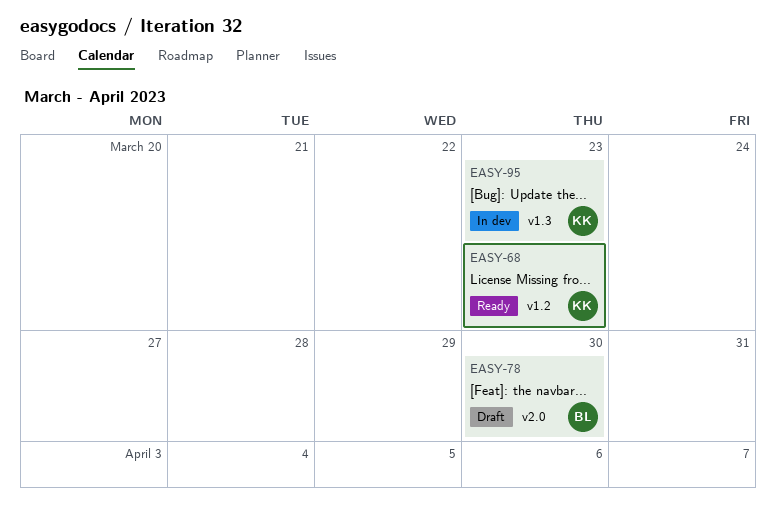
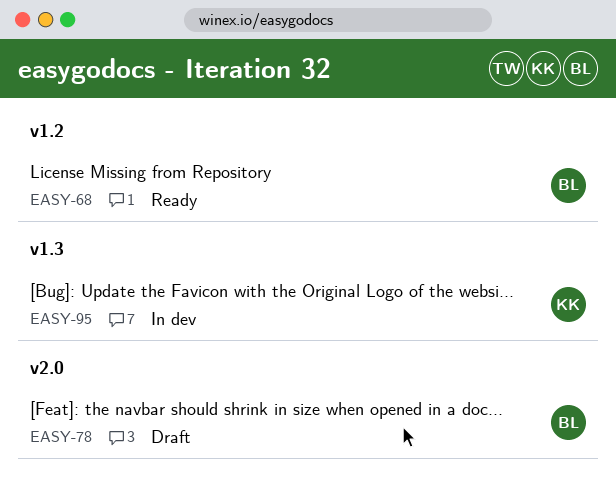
EASY-68, owner: KK -> BL

